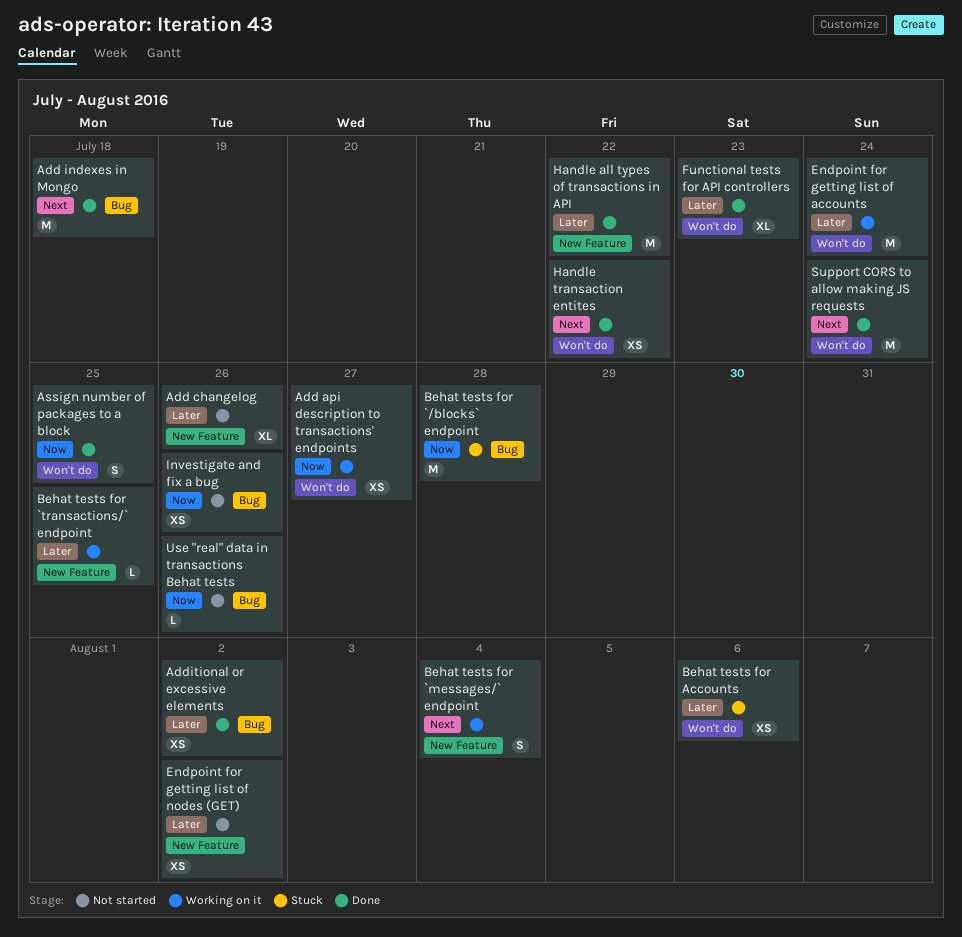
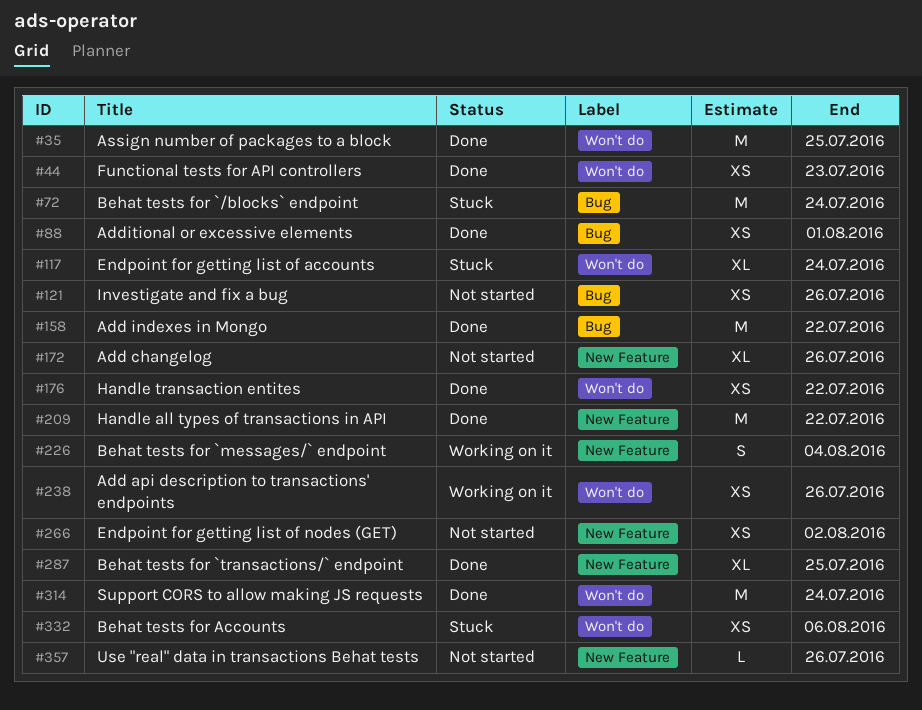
Add api description to transactions' endpoints, due: Jul 27 -> Jul 26
Add indexes in Mongo, due: Jul 18 -> Jul 22
Additional or excessive elements, due: Aug 2 -> Aug 1
Assign number of packages to a block, estimate: S -> M
Behat tests for `/blocks` endpoint, due: Jul 28 -> Jul 24
Behat tests for `transactions/` endpoint, status: Working on it -> Done
Behat tests for `transactions/` endpoint, estimate: L -> XL
Endpoint for getting list of accounts, status: Working on it -> Stuck
Endpoint for getting list of accounts, estimate: M -> XL
Functional tests for API controllers, estimate: XL -> XS
Use "real" data in transactions Behat tests, label: Bug -> New Feature

